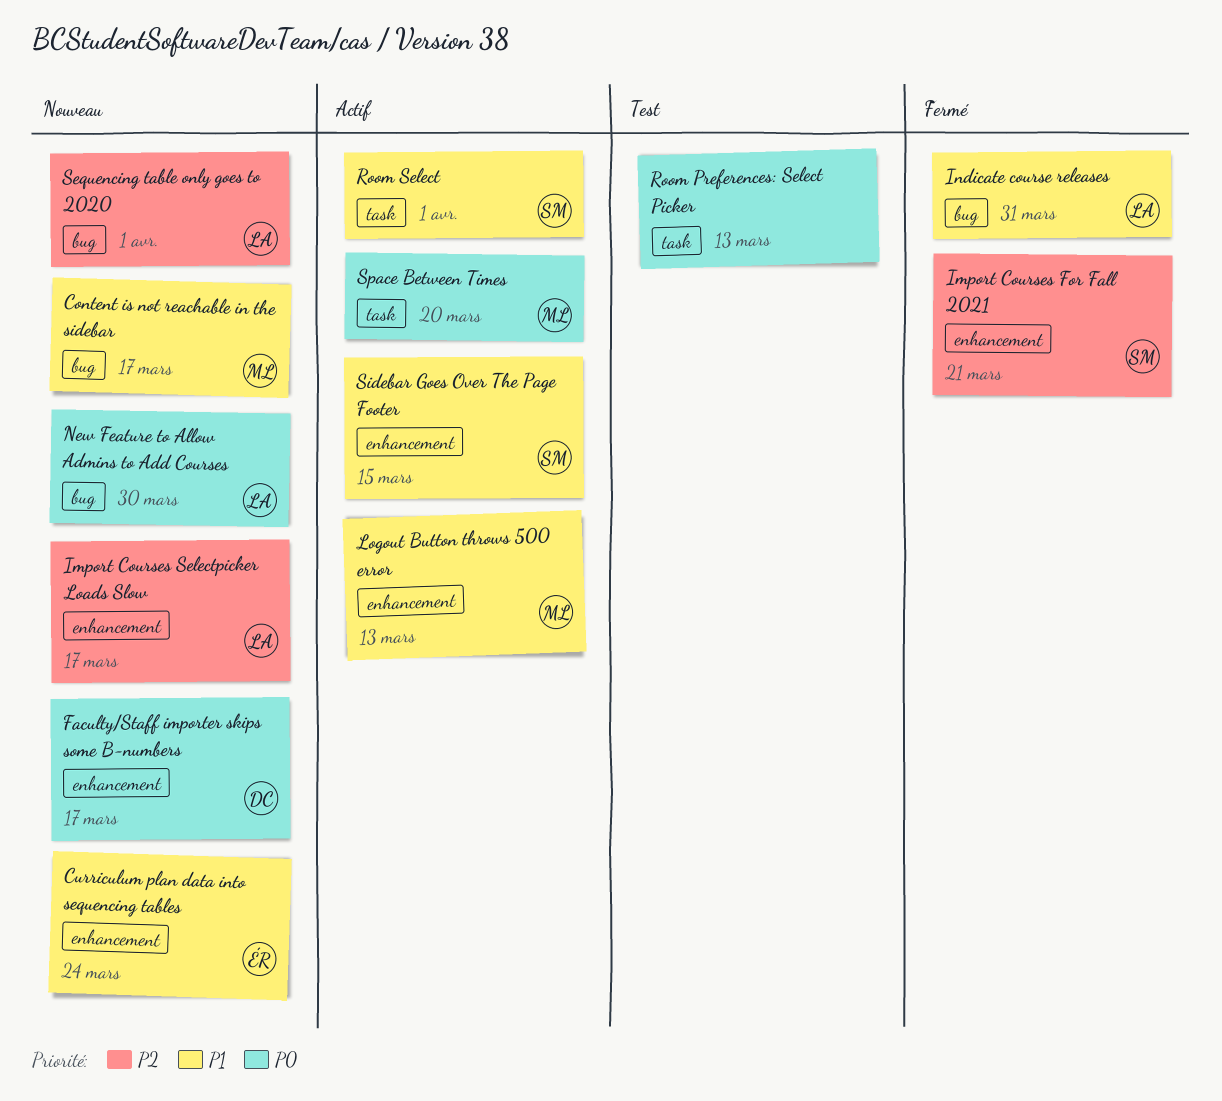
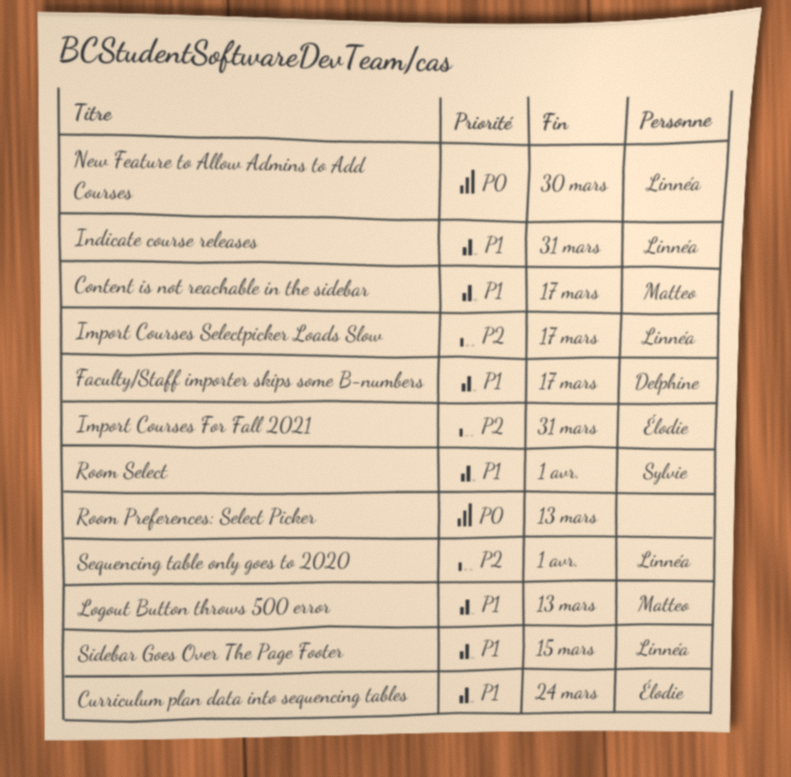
Faculty/Staff importer skips some B-numbers, priority: P0 -> P1
Import Courses For Fall 2021, owner: Sylvie -> Élodie
Import Courses For Fall 2021, due: Mar 21 -> Mar 31
Sidebar Goes Over The Page Footer, owner: Sylvie -> Linnéa
Space Between Times: present -> none

